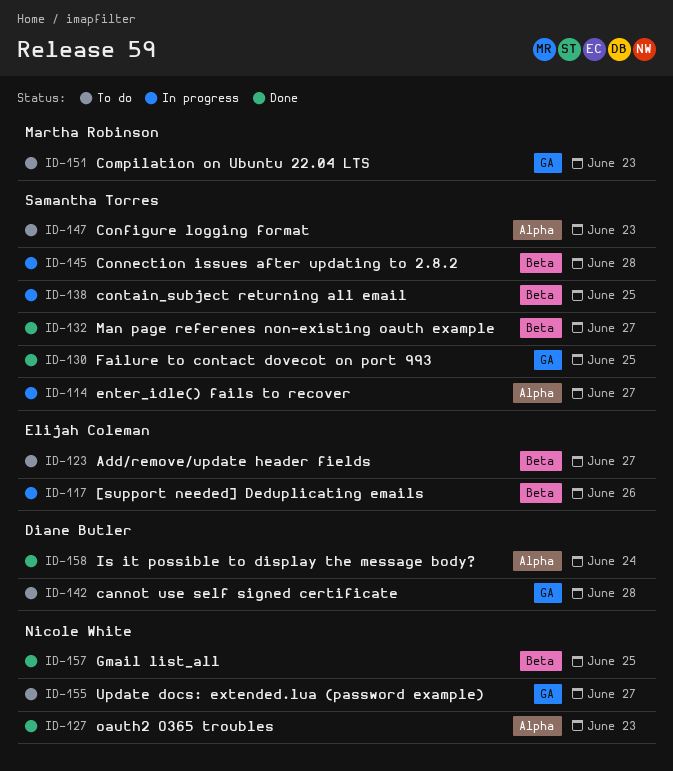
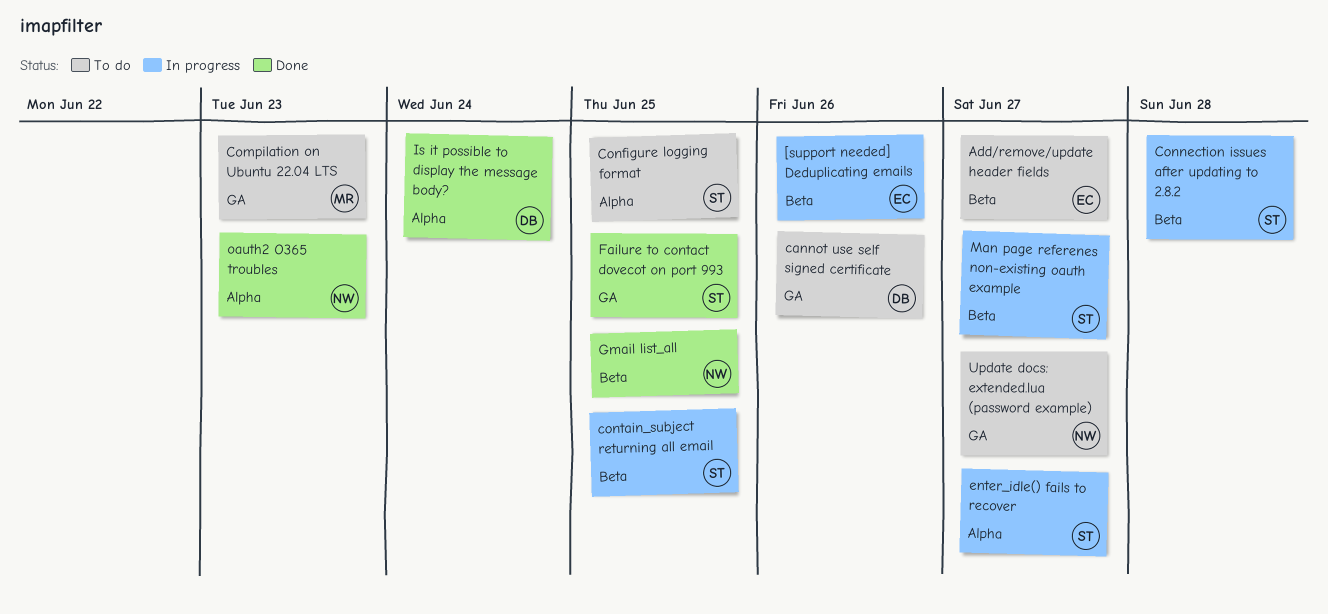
cannot use self signed certificate, due: Jun 28 -> Jun 26
Configure logging format, due: Jun 23 -> Jun 25
Man page referenes non-existing oauth example, status: Done -> In progress

